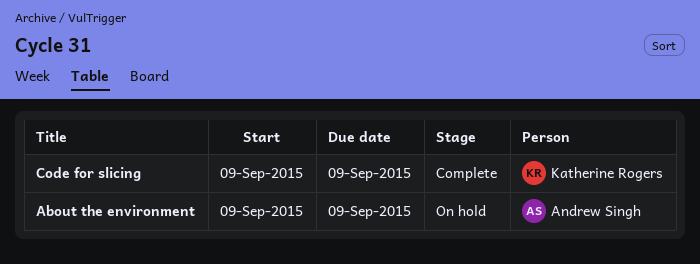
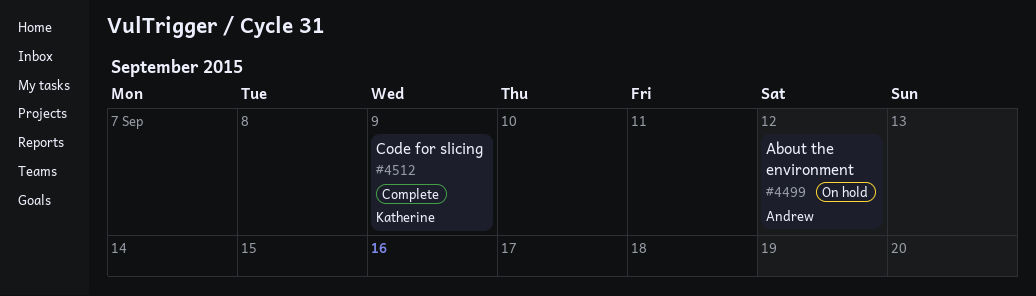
About the environment, due: Sep 9 -> Sep 12

